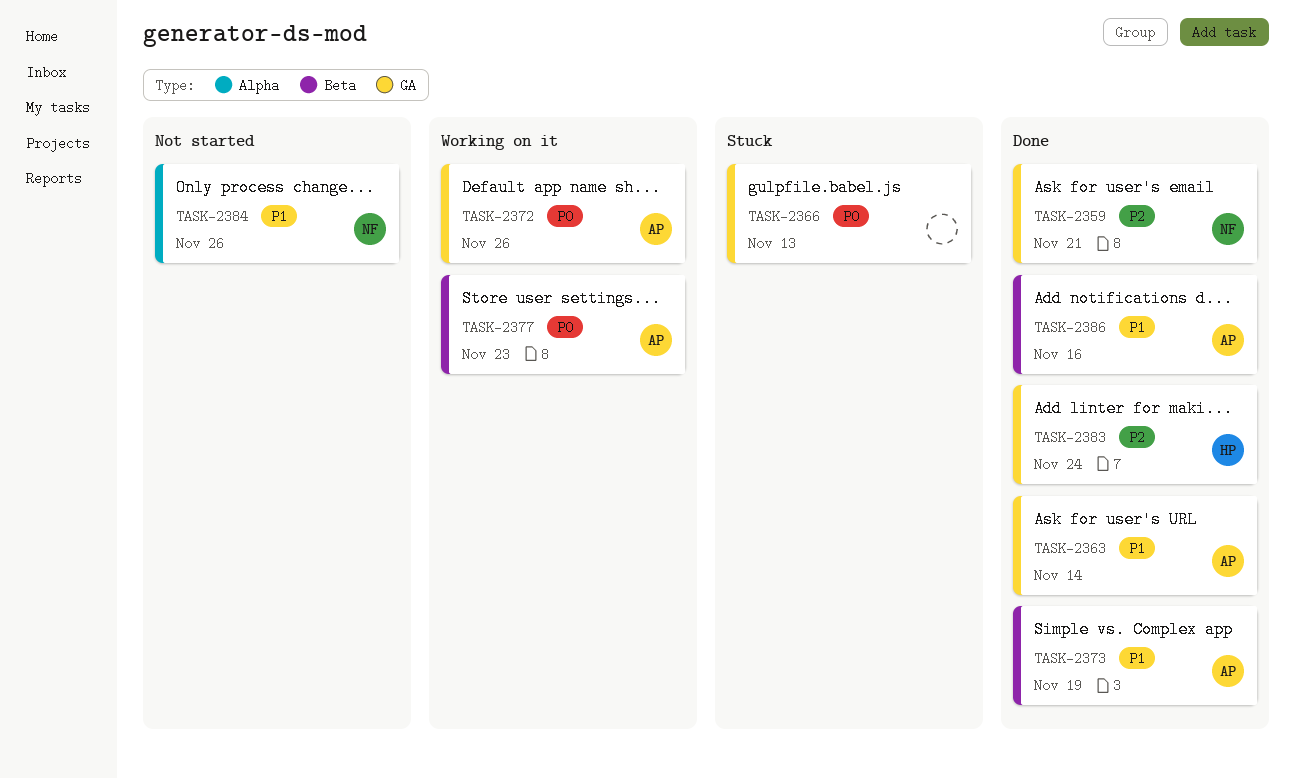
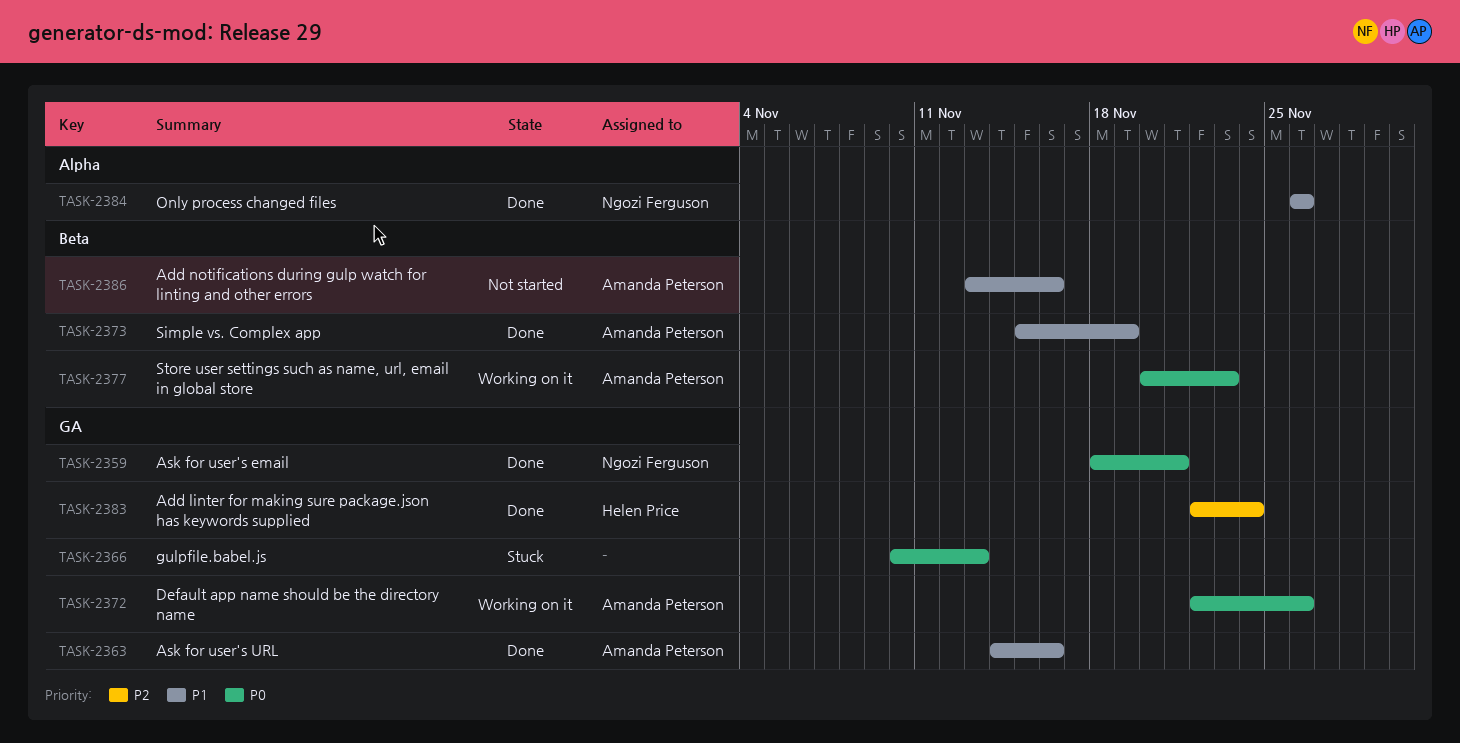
TASK-2359, priority: P2 -> P0
TASK-2363, due: Nov 14 -> Nov 16
TASK-2384, status: Not started -> Done
TASK-2386, status: Done -> Not started

